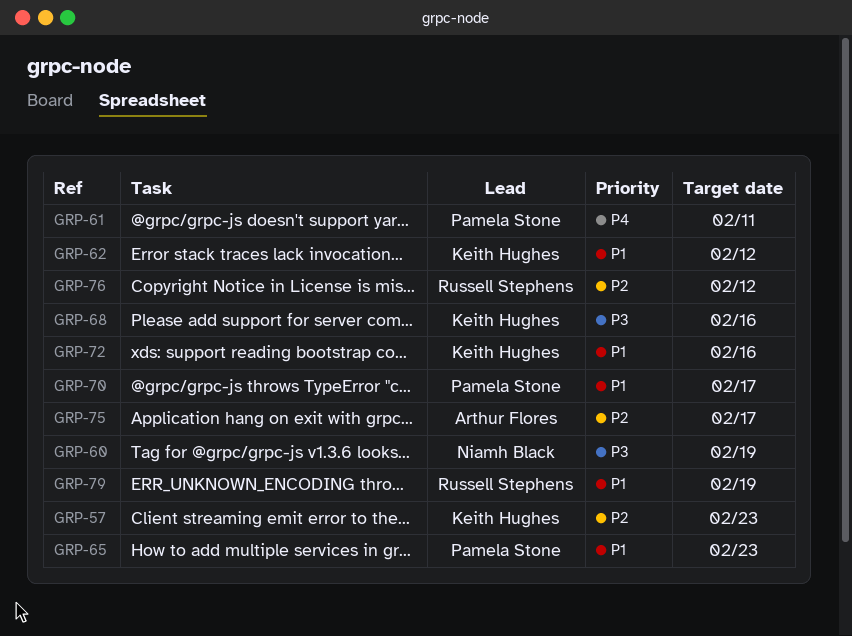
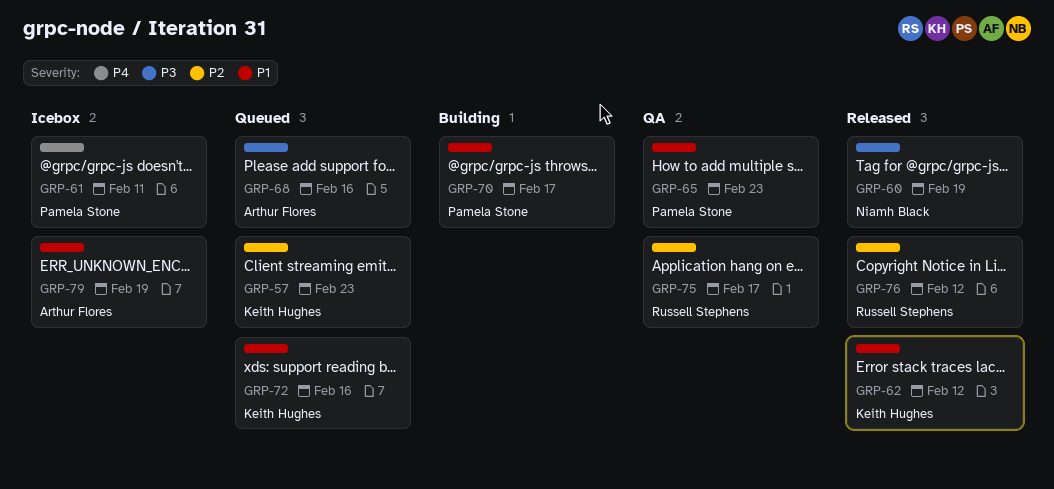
GRP-68, owner: Keith Hughes -> Arthur Flores
GRP-75, owner: Arthur Flores -> Russell Stephens
GRP-79, owner: Russell Stephens -> Arthur Flores

